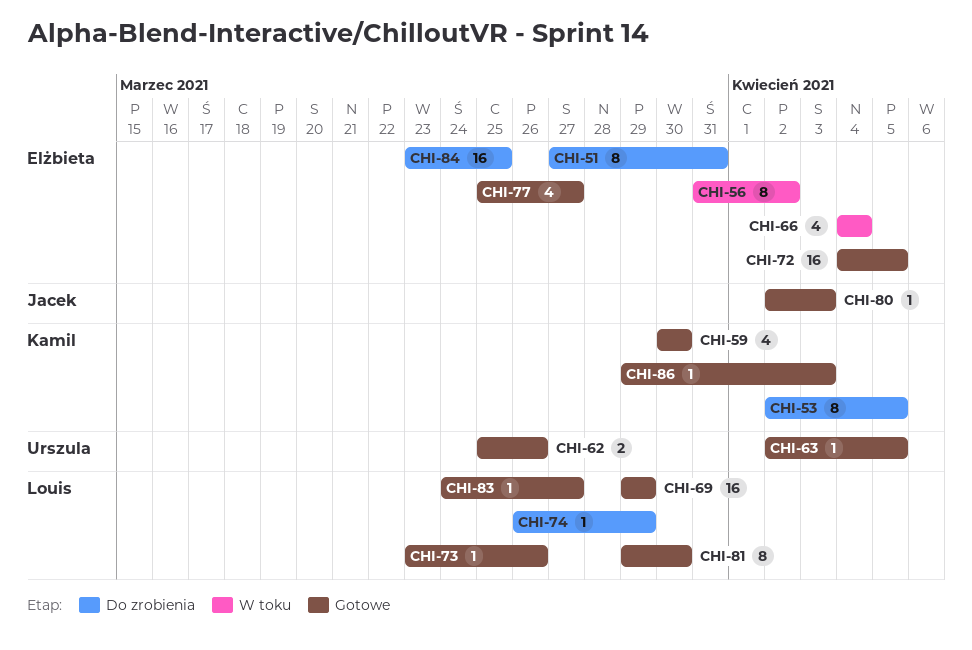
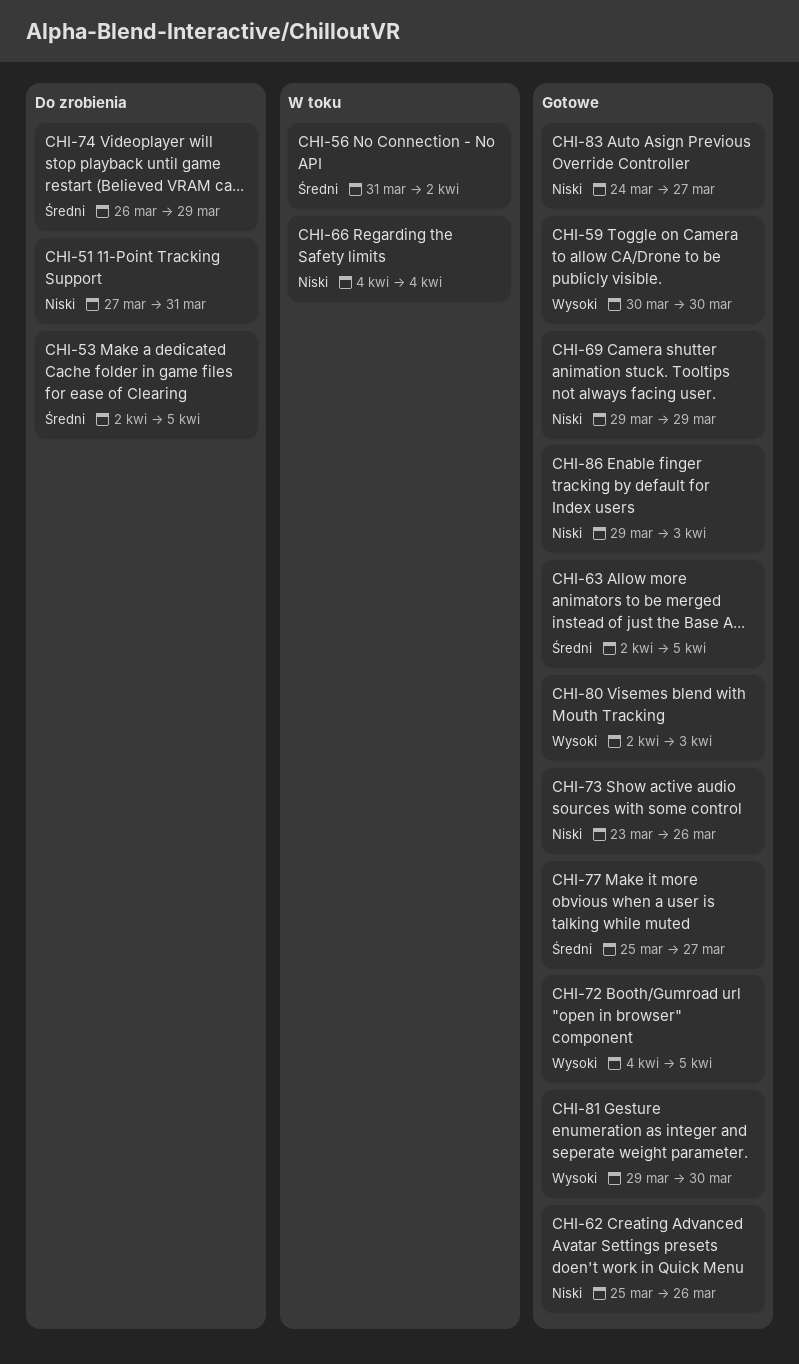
CHI-84: present -> none

